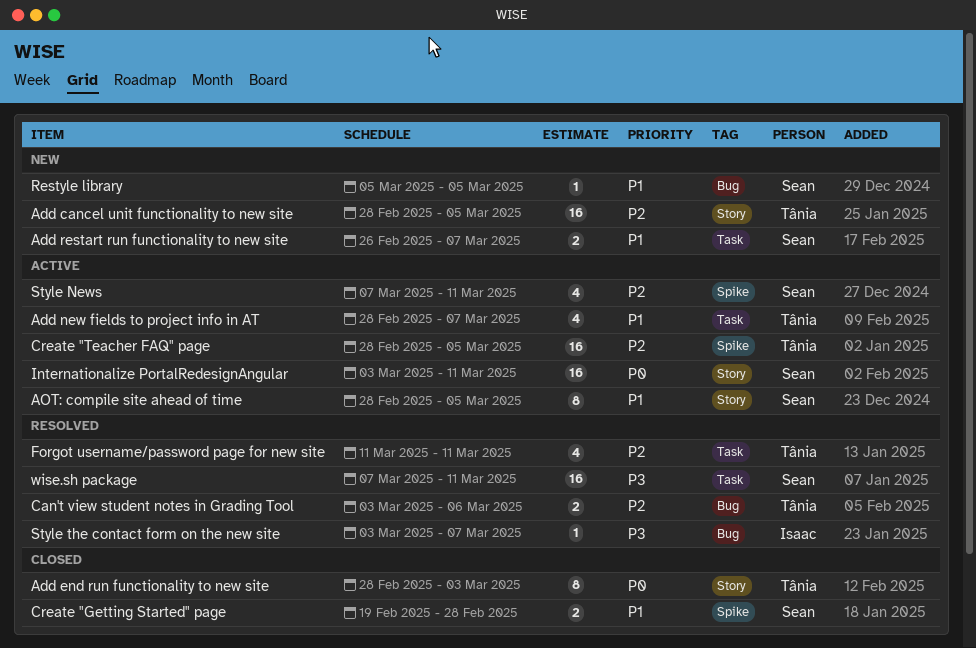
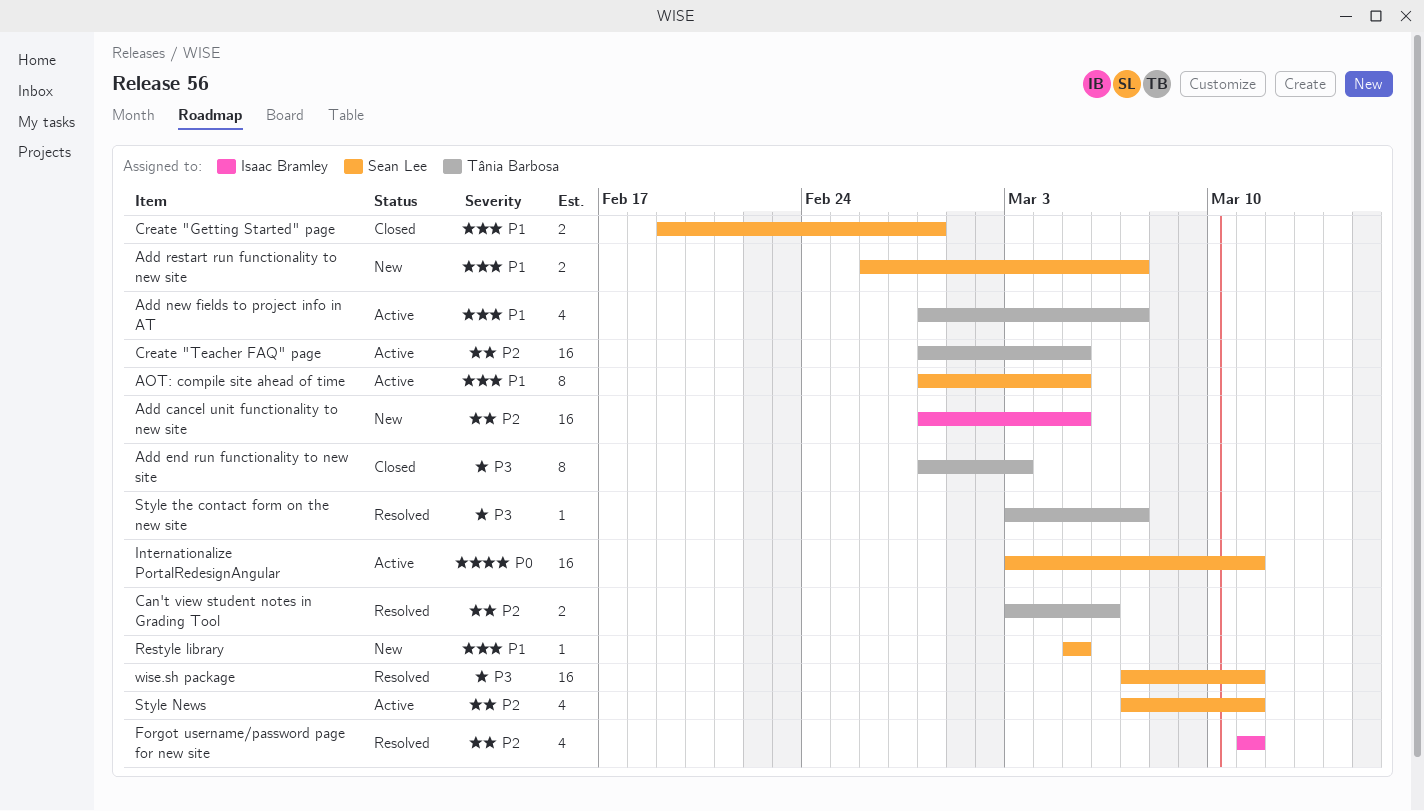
Add cancel unit functionality to new site, owner: Tânia Barbosa -> Isaac Bramley
Add end run functionality to new site, priority: P0 -> P3
Forgot username/password page for new site, owner: Tânia Barbosa -> Isaac Bramley
Style the contact form on the new site, owner: Isaac Bramley -> Tânia Barbosa

